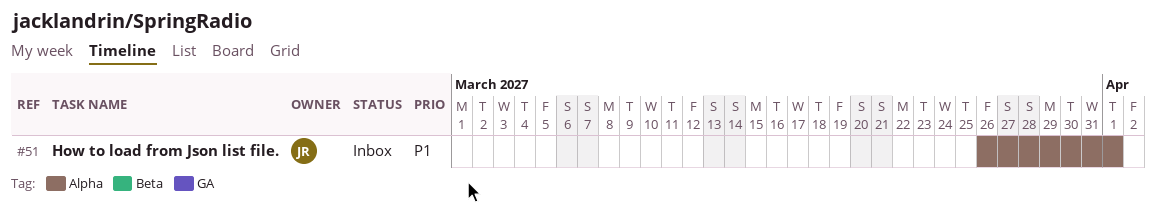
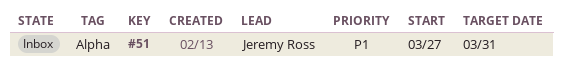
#51, start: Mar 26 -> Mar 27
#51, due: Apr 1 -> Mar 31

